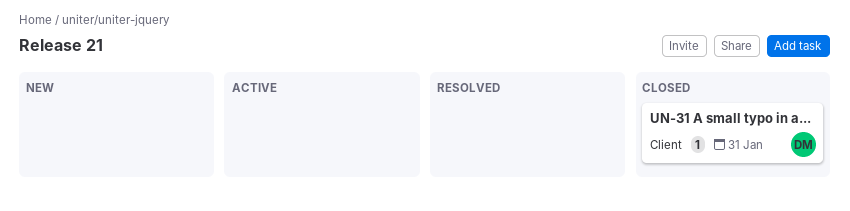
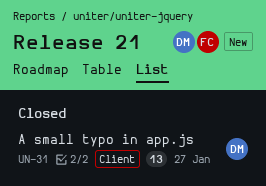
UN-31, estimate: 1 -> 13
UN-31, due: Jan 31 -> Jan 27

